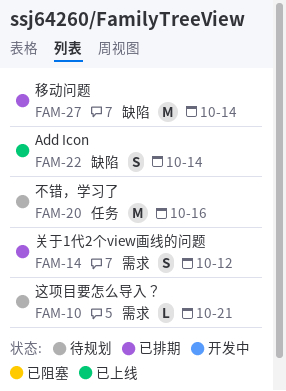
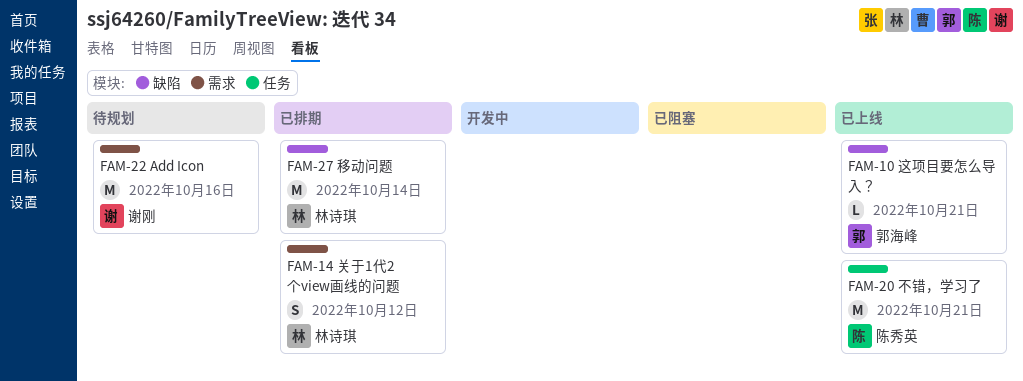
FAM-10, status: 待规划 -> 已上线
FAM-10, label: 需求 -> 缺陷
FAM-20, status: 待规划 -> 已上线
FAM-20, due: Oct 16 -> Oct 21
FAM-22, status: 已上线 -> 待规划
FAM-22, label: 缺陷 -> 需求
FAM-22, estimate: S -> M
FAM-22, due: Oct 14 -> Oct 16

